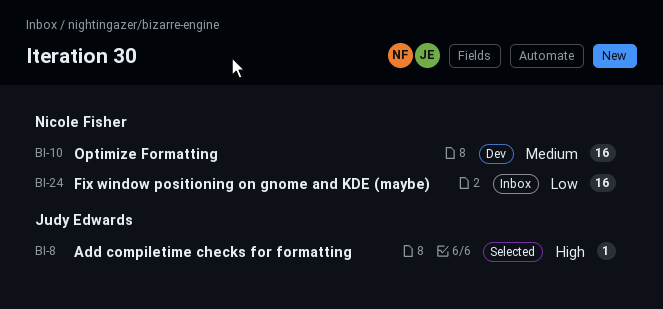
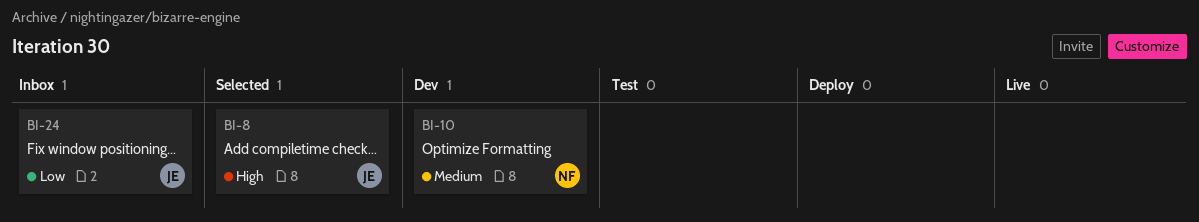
BI-24, owner: Nicole Fisher -> Judy Edwards

